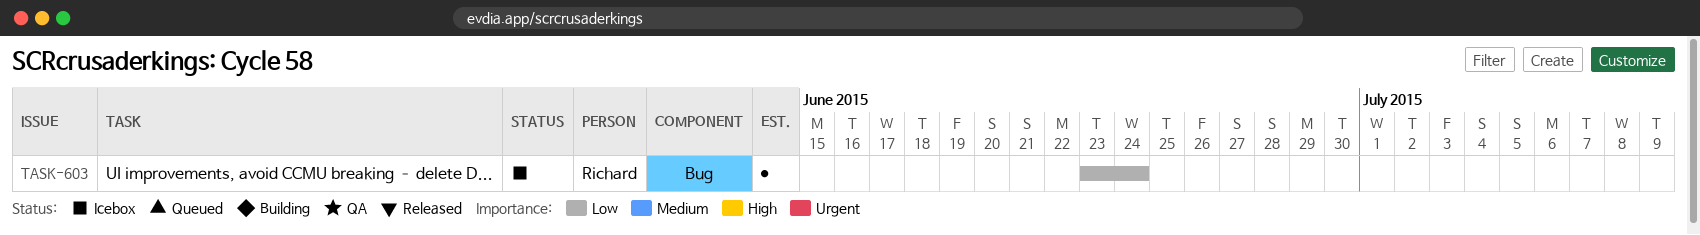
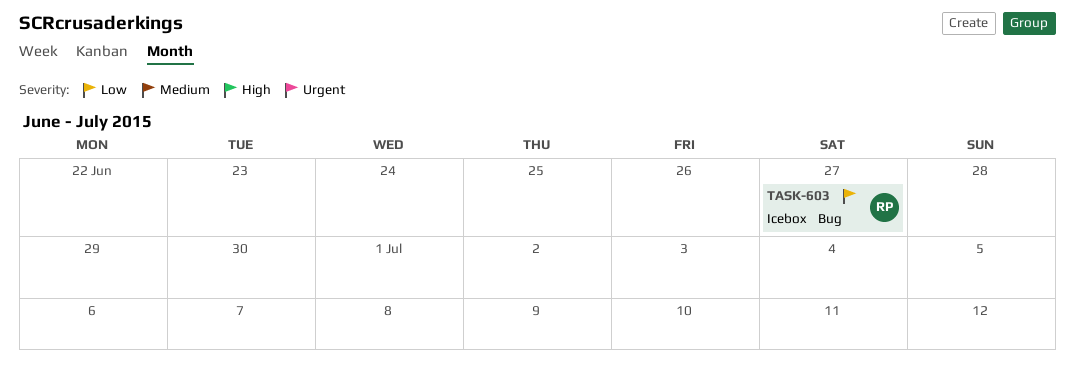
TASK-603, due: Jun 24 -> Jun 27

